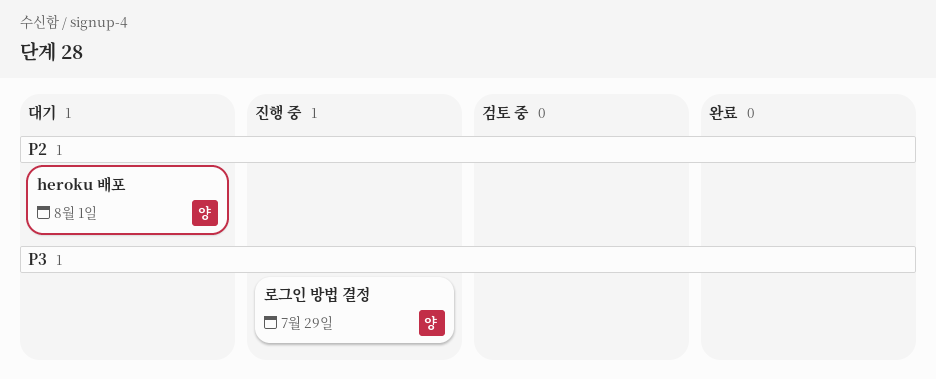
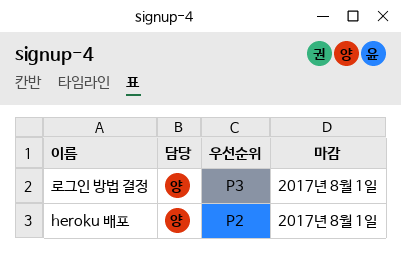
로그인 방법 결정, due: Jul 29 -> Aug 1

